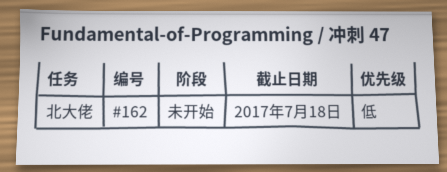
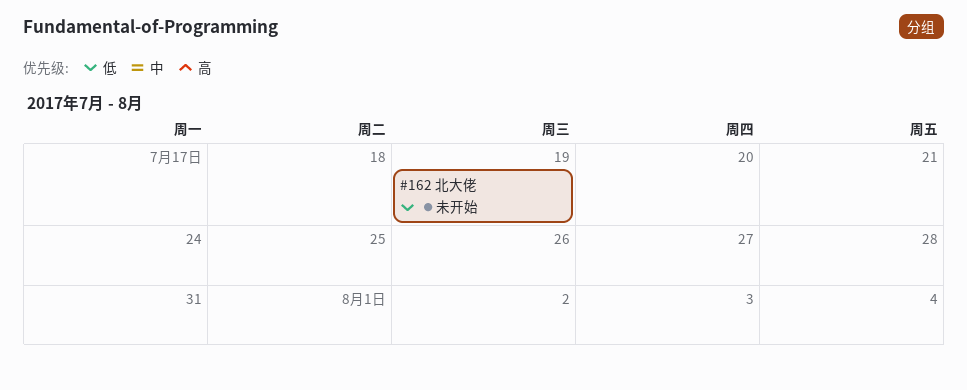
#162, due: Jul 18 -> Jul 19

